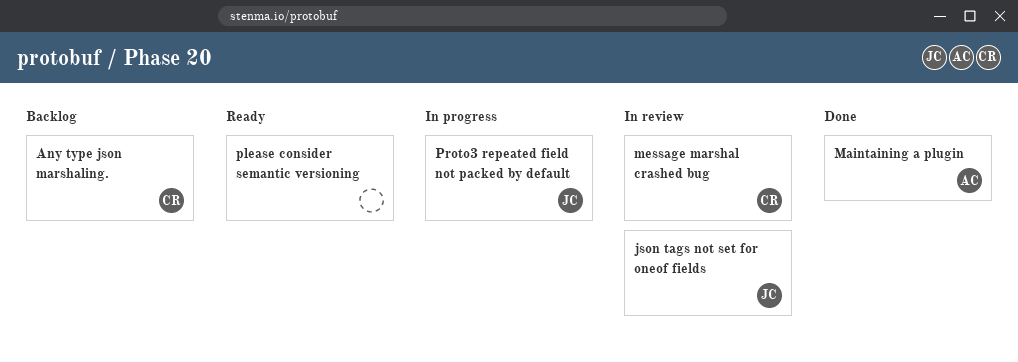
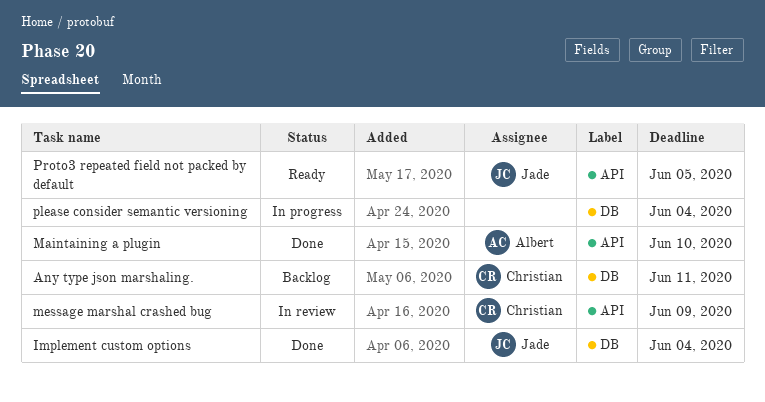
Implement custom options: none -> present
json tags not set for oneof fields: present -> none
please consider semantic versioning, status: Ready -> In progress
Proto3 repeated field not packed by default, status: In progress -> Ready

